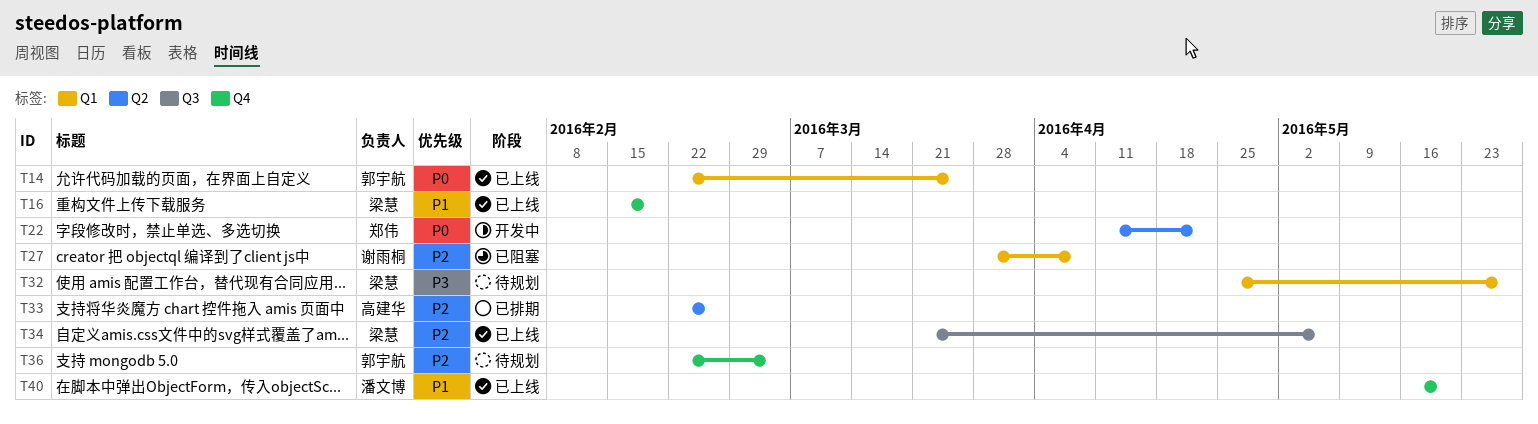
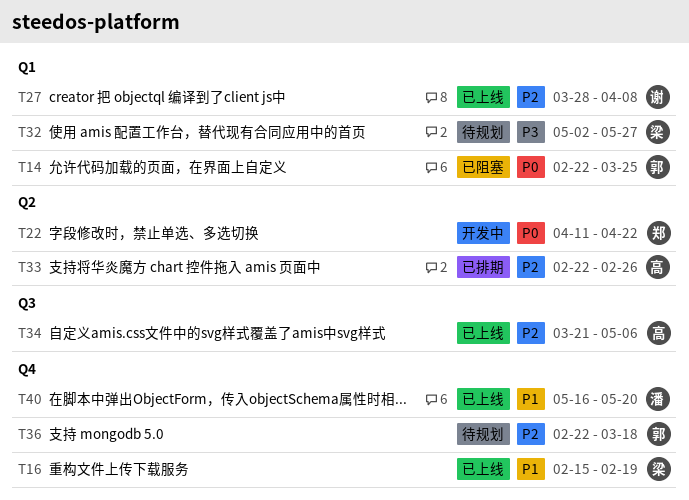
T14, status: 已上线 -> 已阻塞
T27, status: 已阻塞 -> 已上线
T32, start: Apr 25 -> May 2
T34, owner: 梁慧 -> 高建华
T36, due: Mar 4 -> Mar 18

